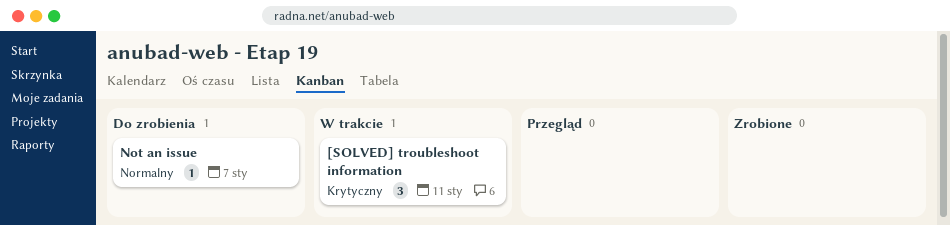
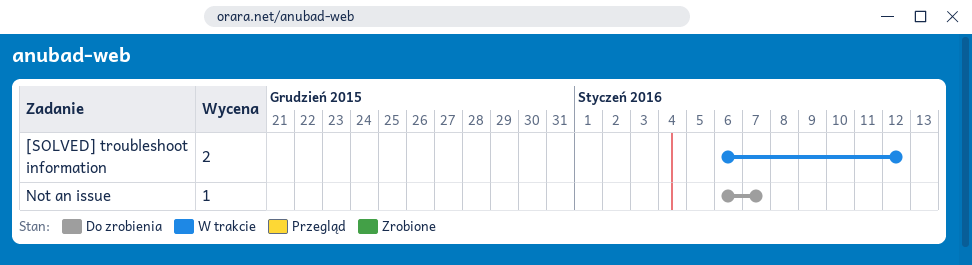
[SOLVED] troubleshoot information, estimate: 3 -> 2
[SOLVED] troubleshoot information, due: Jan 11 -> Jan 12

